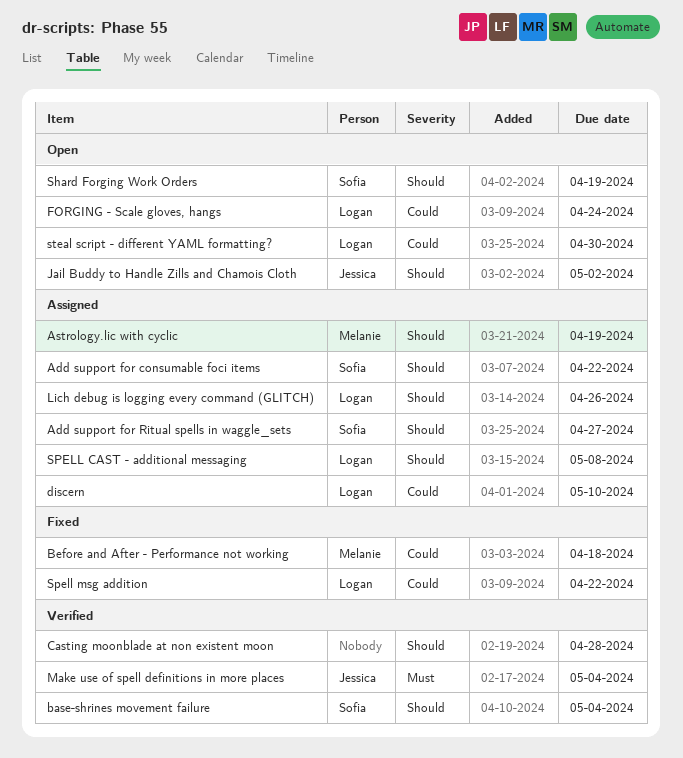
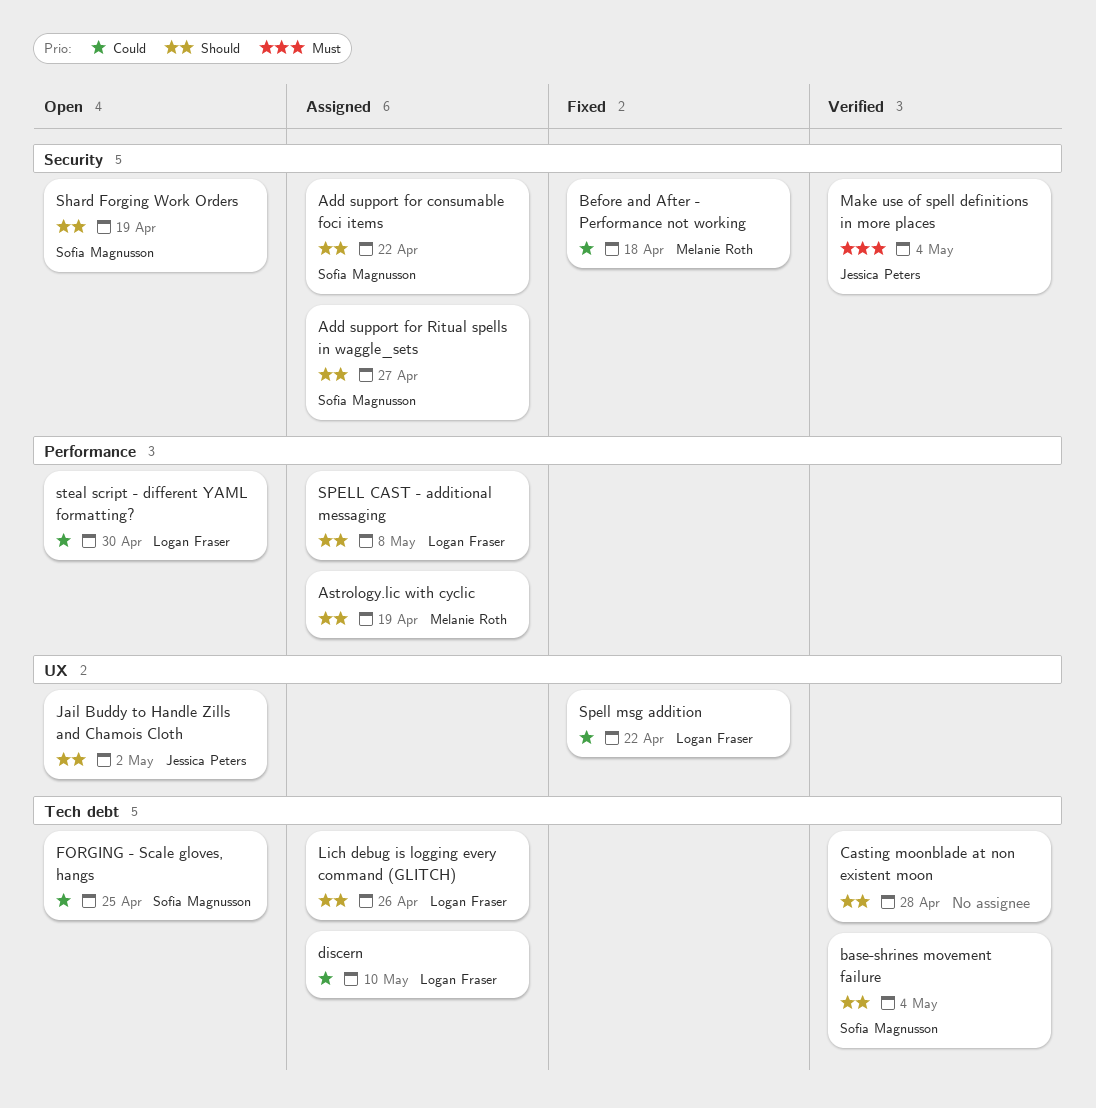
FORGING - Scale gloves, hangs, owner: Logan Fraser -> Sofia Magnusson
FORGING - Scale gloves, hangs, due: Apr 24 -> Apr 25

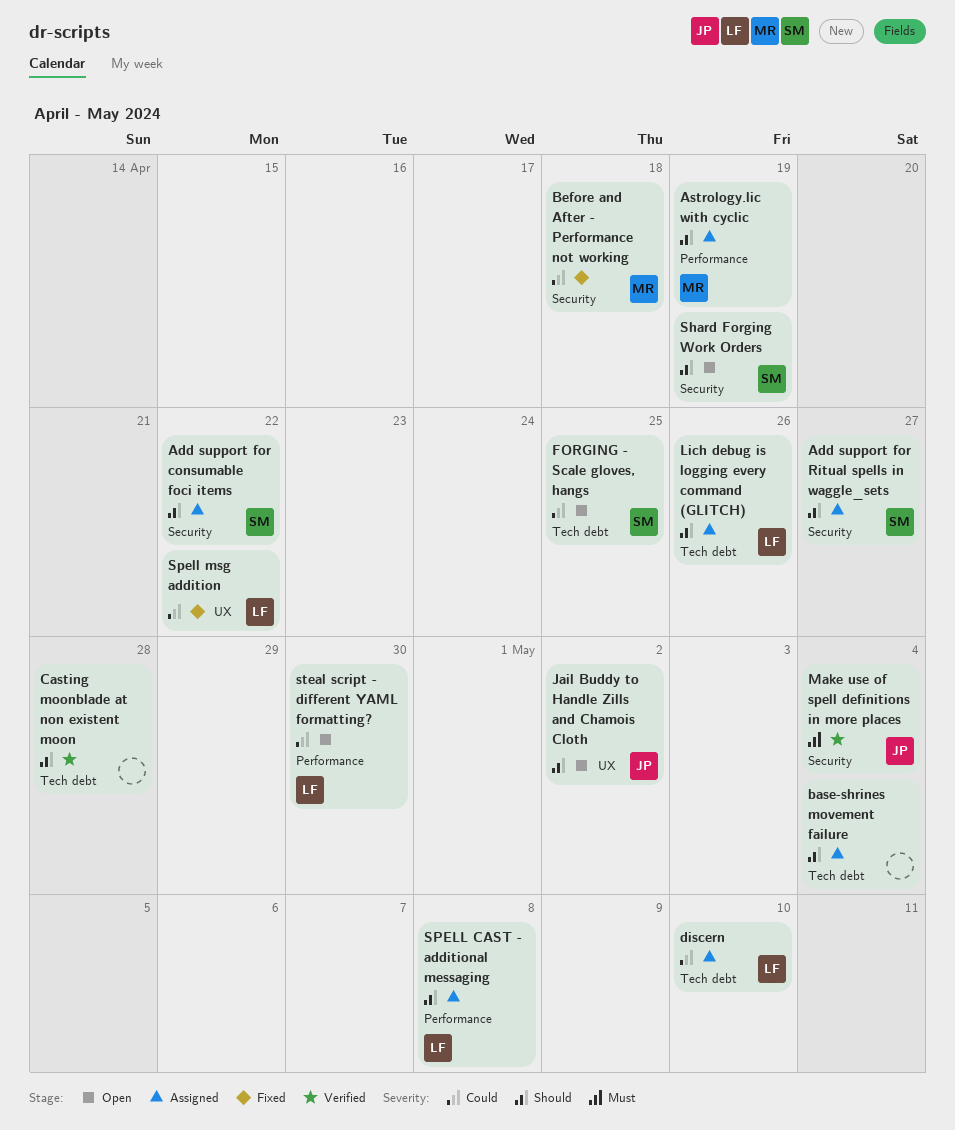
base-shrines movement failure, status: Verified -> Assigned
base-shrines movement failure, owner: Sofia Magnusson -> none

